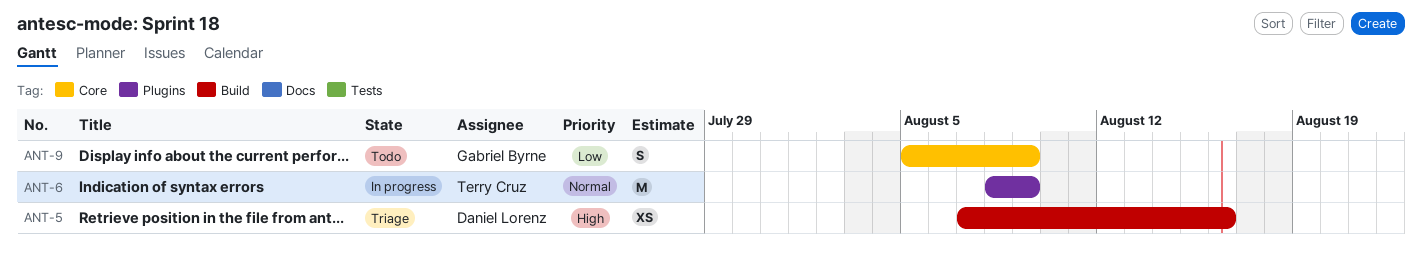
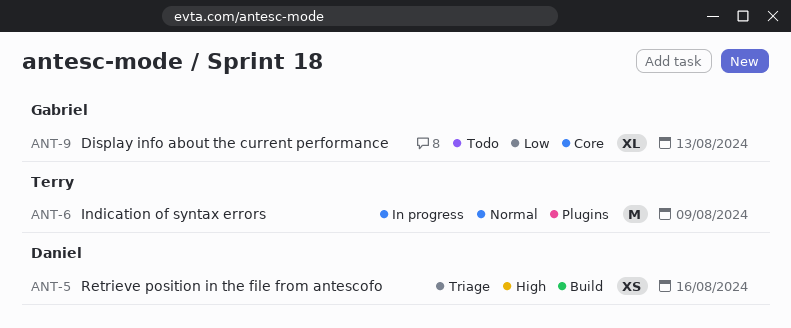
ANT-9, estimate: S -> XL
ANT-9, due: Aug 9 -> Aug 13

